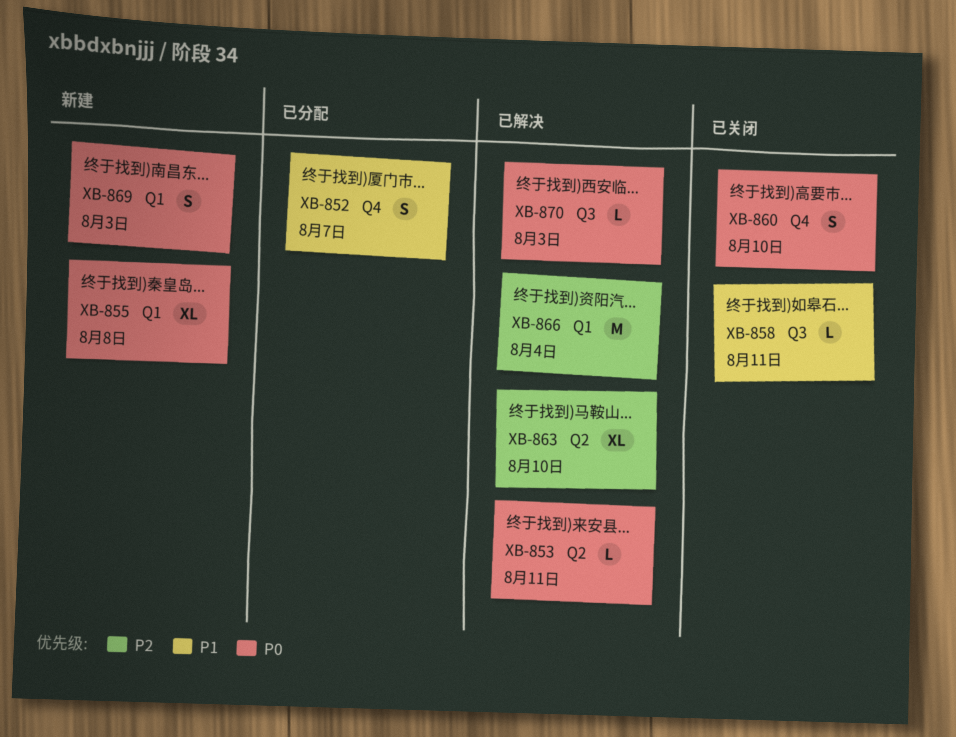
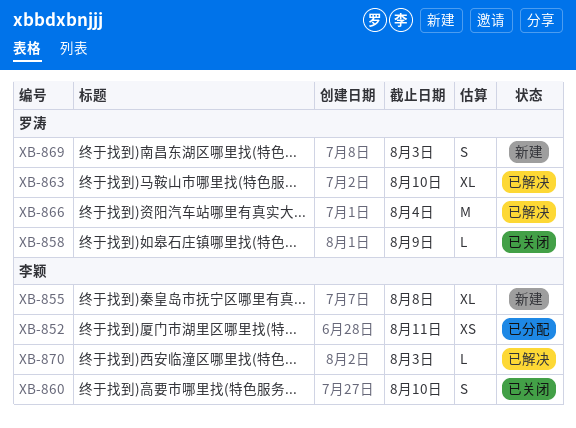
XB-852, estimate: S -> XS
XB-852, due: Aug 7 -> Aug 11
XB-853: present -> none
XB-858, due: Aug 11 -> Aug 9

